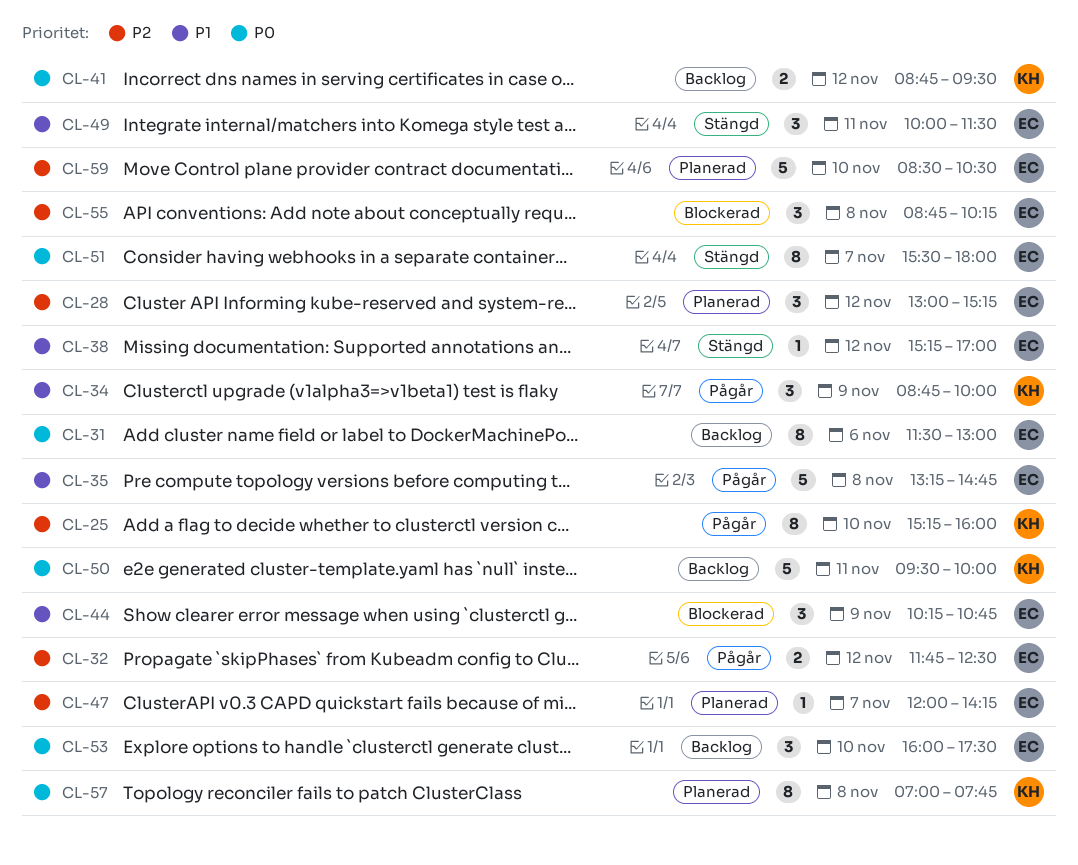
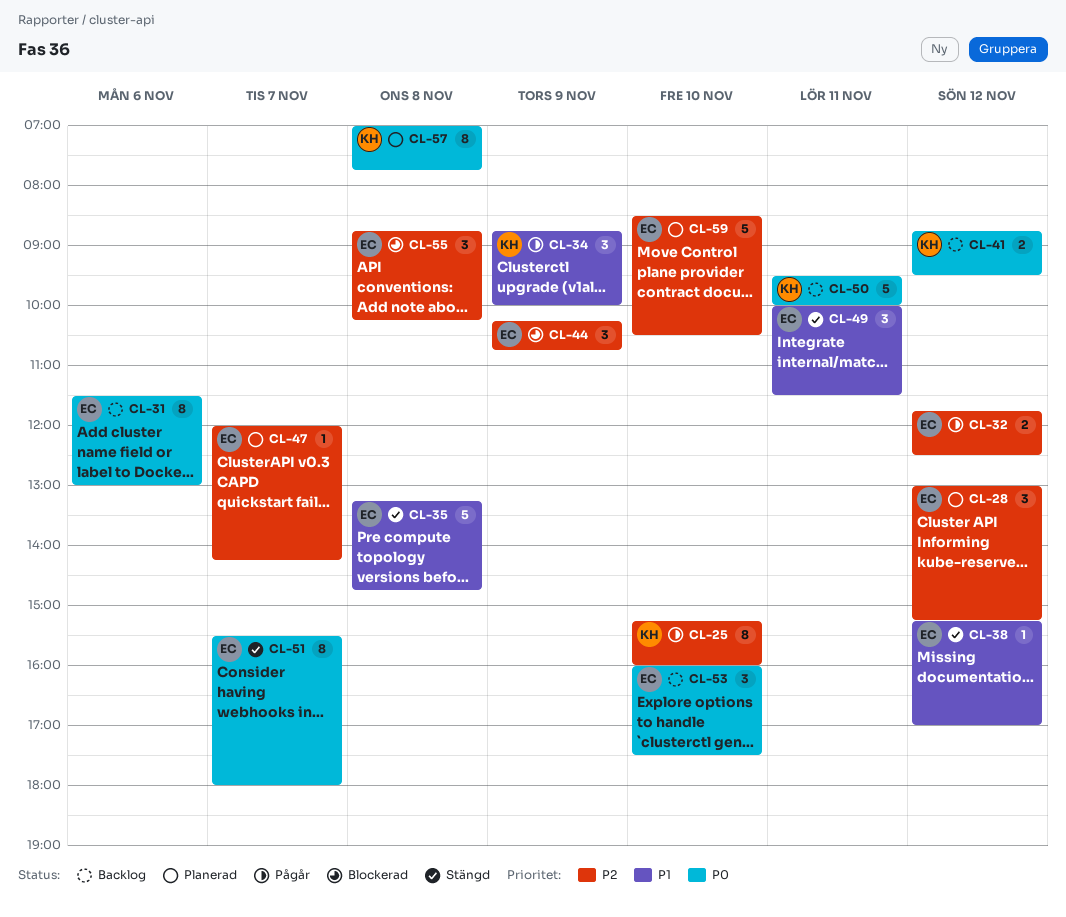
CL-35, status: Pågår -> Stängd
CL-44, priority: P1 -> P2

